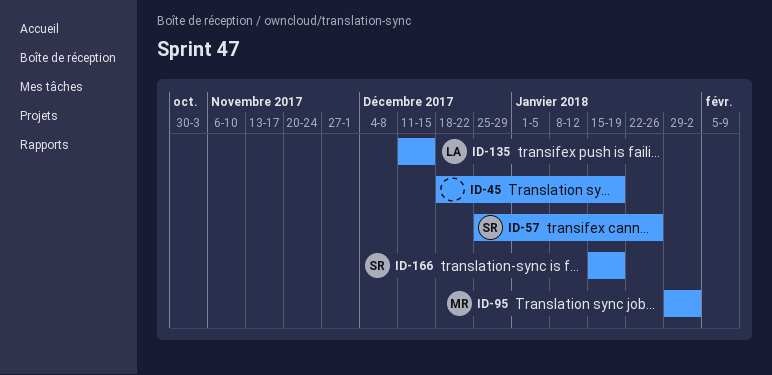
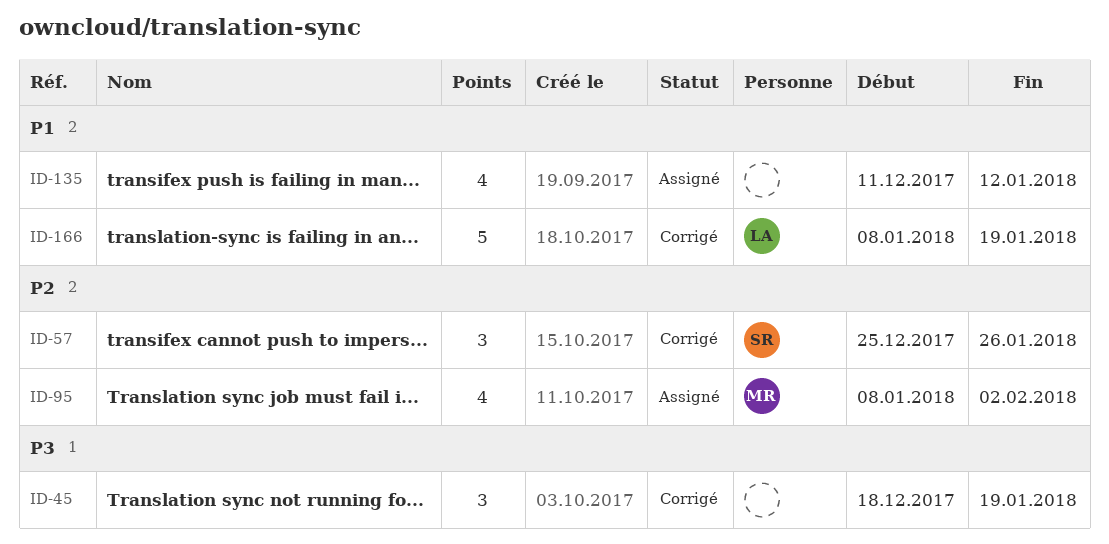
ID-95, start: Jan 29 -> Jan 8
ID-135, owner: LA -> none
ID-135, due: Dec 15 -> Jan 12
ID-166, owner: SR -> LA
ID-166, start: Jan 15 -> Jan 8

